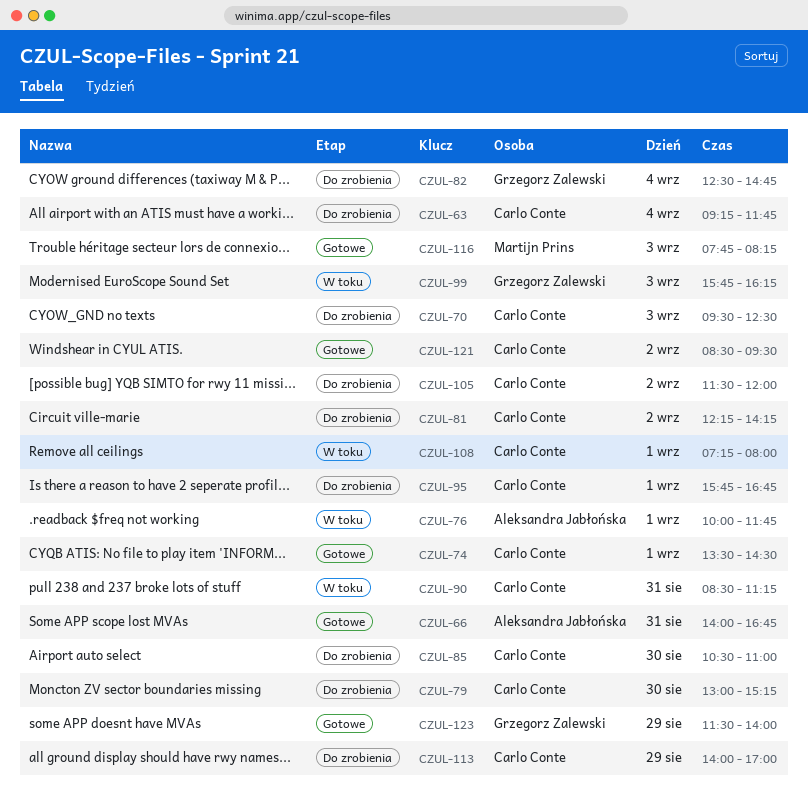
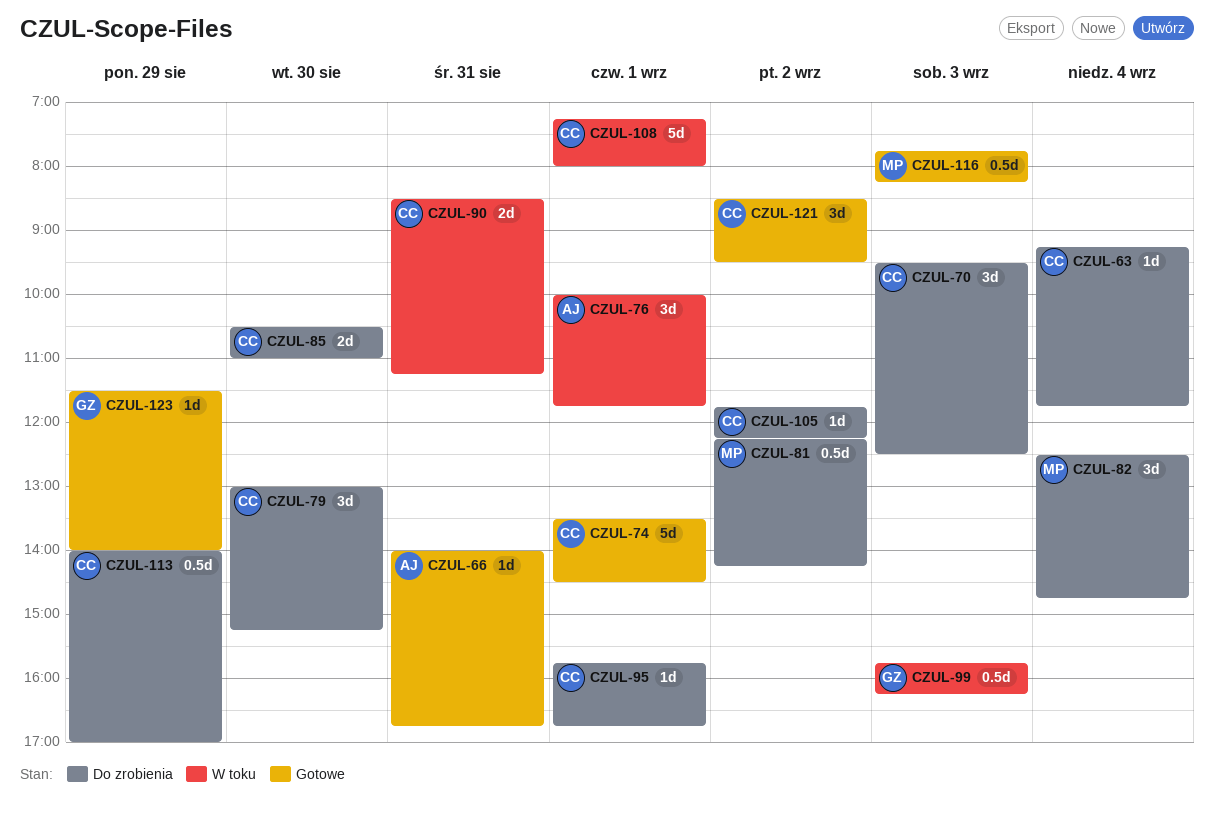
CZUL-81, owner: Carlo Conte -> Martijn Prins
CZUL-82, owner: Grzegorz Zalewski -> Martijn Prins
CZUL-105, begins: 11:30 -> 11:45
CZUL-105, ends: 12:00 -> 12:15

